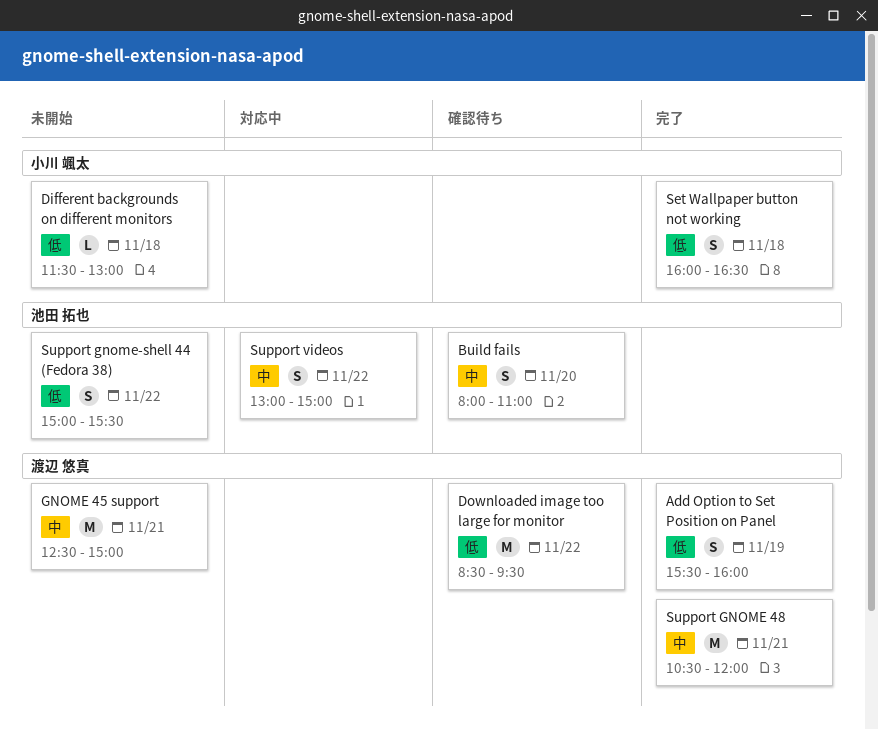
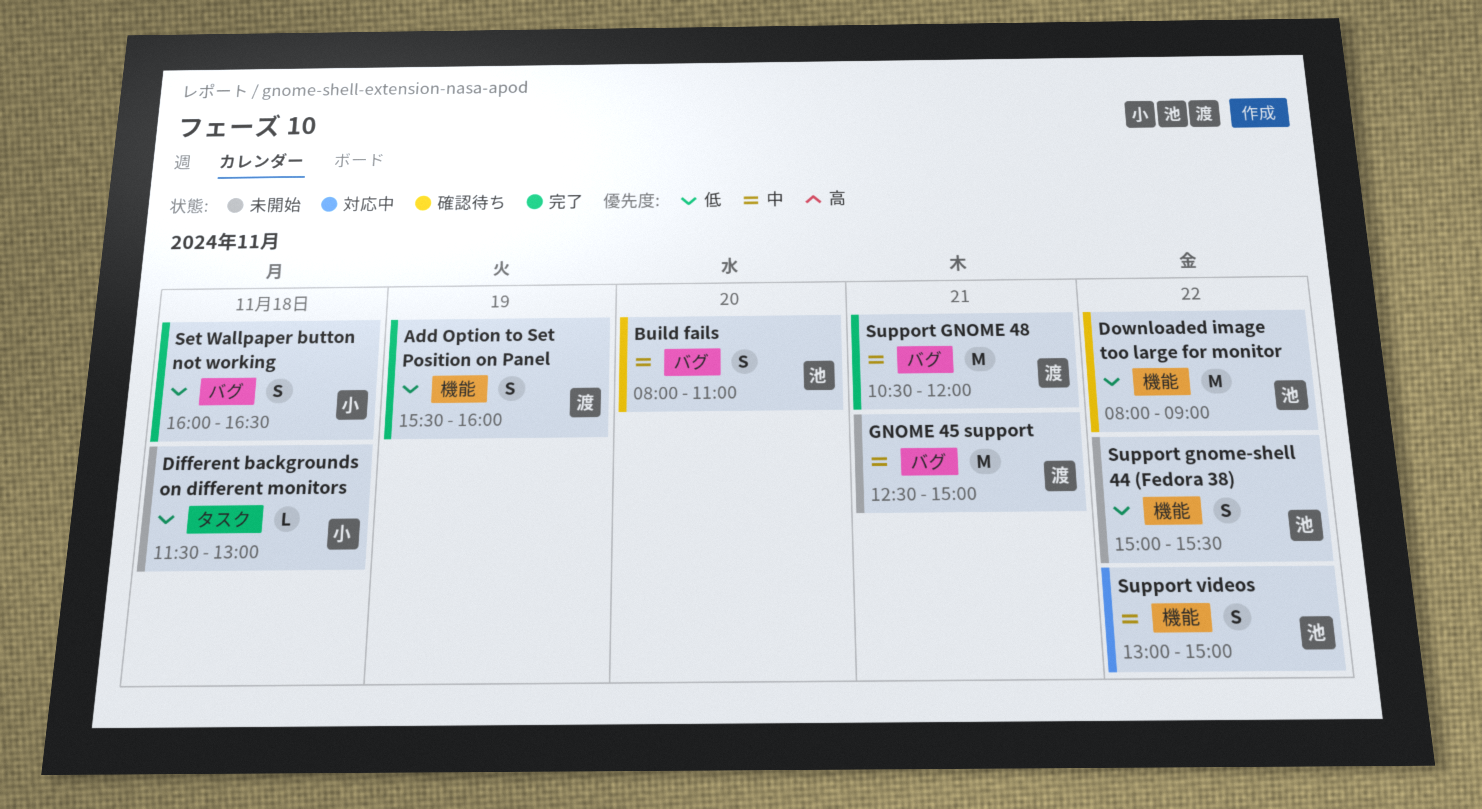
Downloaded image too large for monitor, owner: 渡辺 悠真 -> 池田 拓也
Downloaded image too large for monitor, begins: 08:30 -> 08:00
Downloaded image too large for monitor, ends: 09:30 -> 09:00

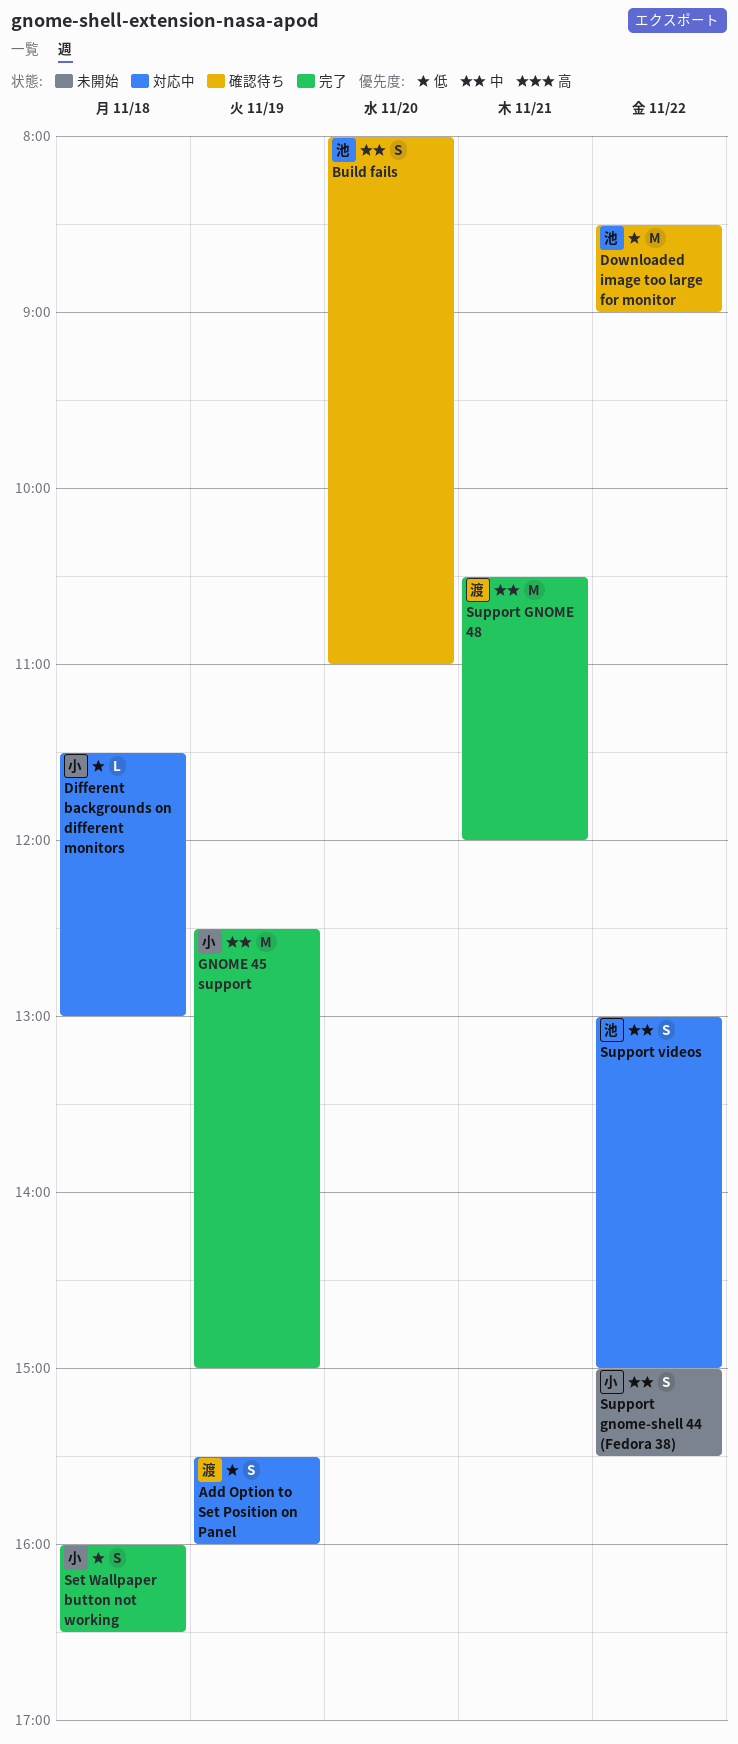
Add Option to Set Position on Panel, status: 完了 -> 対応中
Different backgrounds on different monitors, status: 未開始 -> 対応中
Downloaded image too large for monitor, begins: 08:00 -> 08:30
GNOME 45 support, status: 未開始 -> 完了
GNOME 45 support, owner: 渡 -> 小
GNOME 45 support, day: Nov 21 -> Nov 19
Support gnome-shell 44 (Fedora 38), owner: 池 -> 小
Support gnome-shell 44 (Fedora 38), priority: 低 -> 中

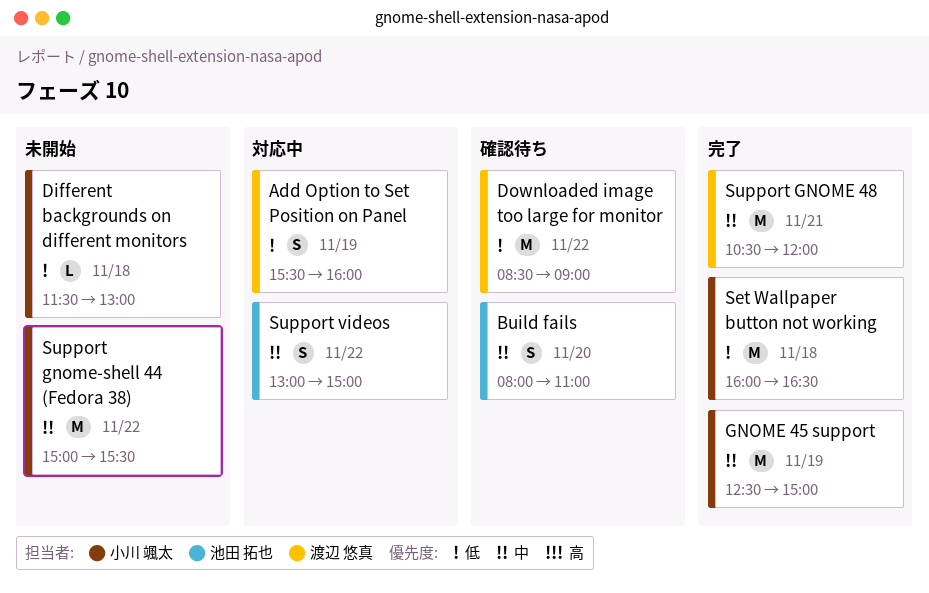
Different backgrounds on different monitors, status: 対応中 -> 未開始
Downloaded image too large for monitor, owner: 池田 拓也 -> 渡辺 悠真
Set Wallpaper button not working, estimate: S -> M
Support gnome-shell 44 (Fedora 38), estimate: S -> M

